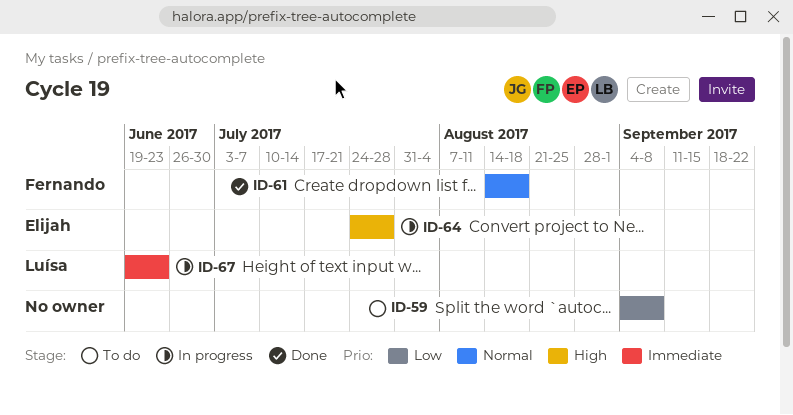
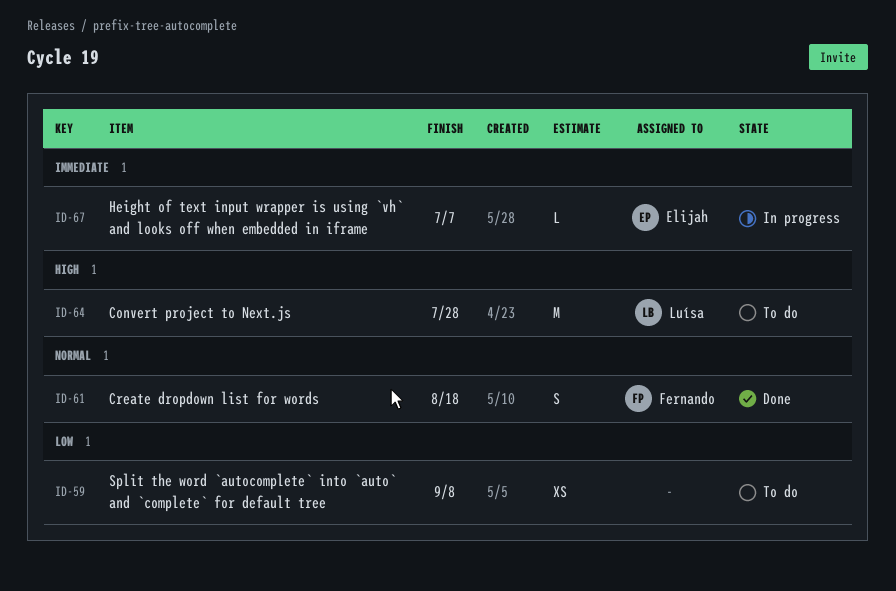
ID-64, status: In progress -> To do
ID-64, owner: Elijah -> Luísa
ID-67, owner: Luísa -> Elijah
ID-67, due: Jun 23 -> Jul 7

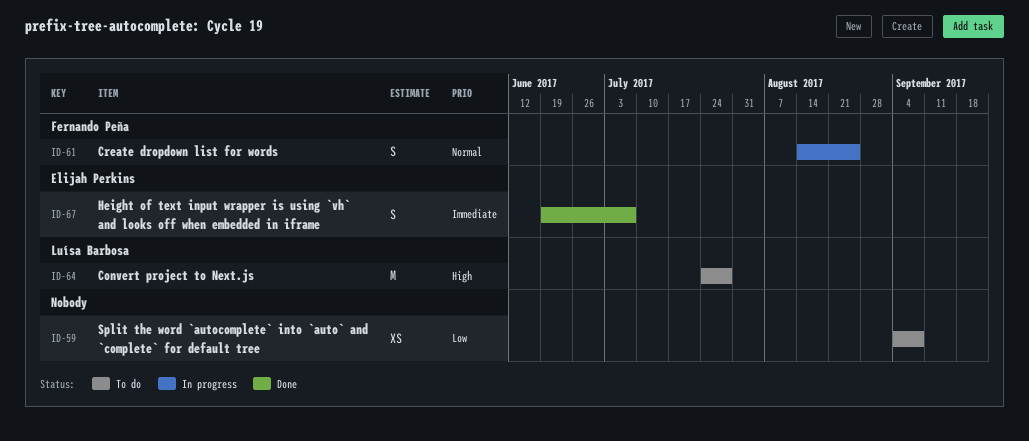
ID-61, status: Done -> In progress
ID-61, due: Aug 18 -> Aug 25
ID-67, status: In progress -> Done
ID-67, estimate: L -> S

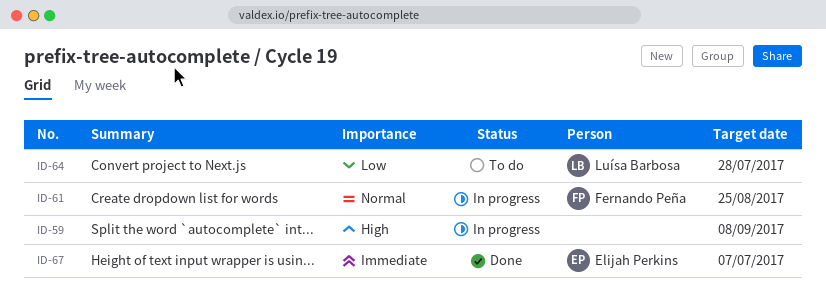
ID-59, status: To do -> In progress
ID-59, priority: Low -> High
ID-64, priority: High -> Low

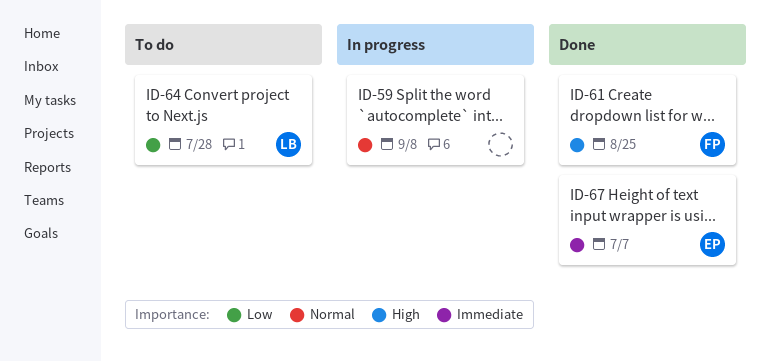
ID-59, priority: High -> Normal
ID-61, status: In progress -> Done
ID-61, priority: Normal -> High

